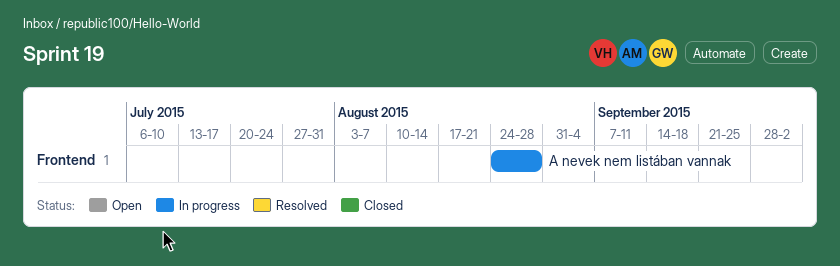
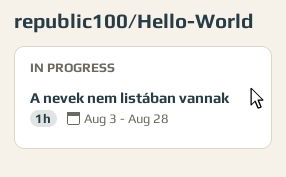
A nevek nem listában vannak, start: Aug 24 -> Aug 3

